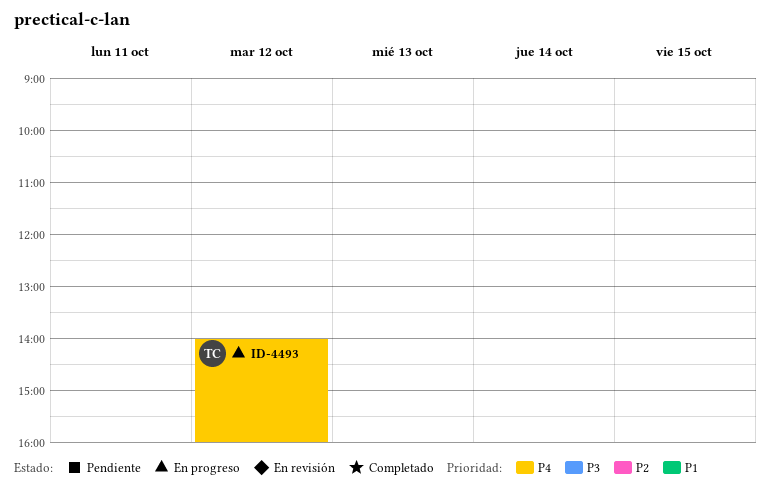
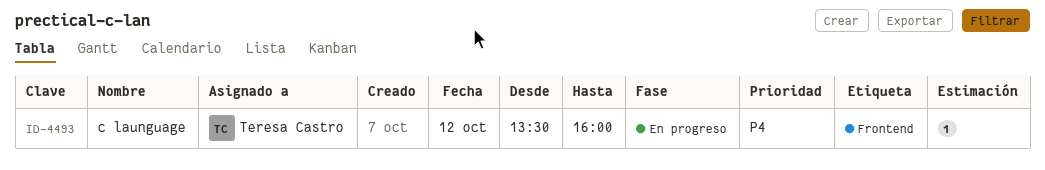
ID-4493, begins: 14:00 -> 13:30

